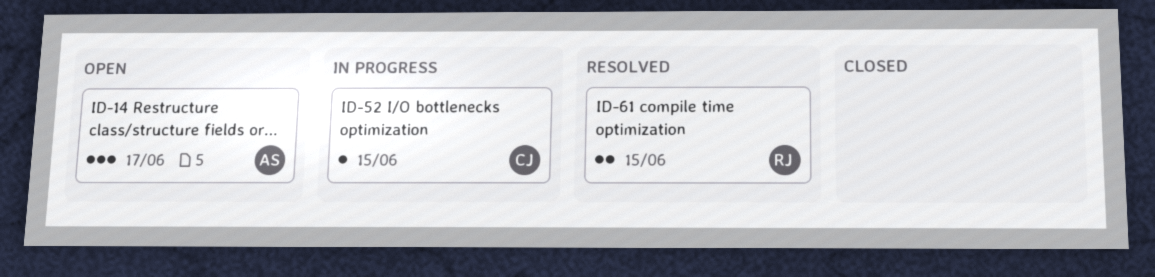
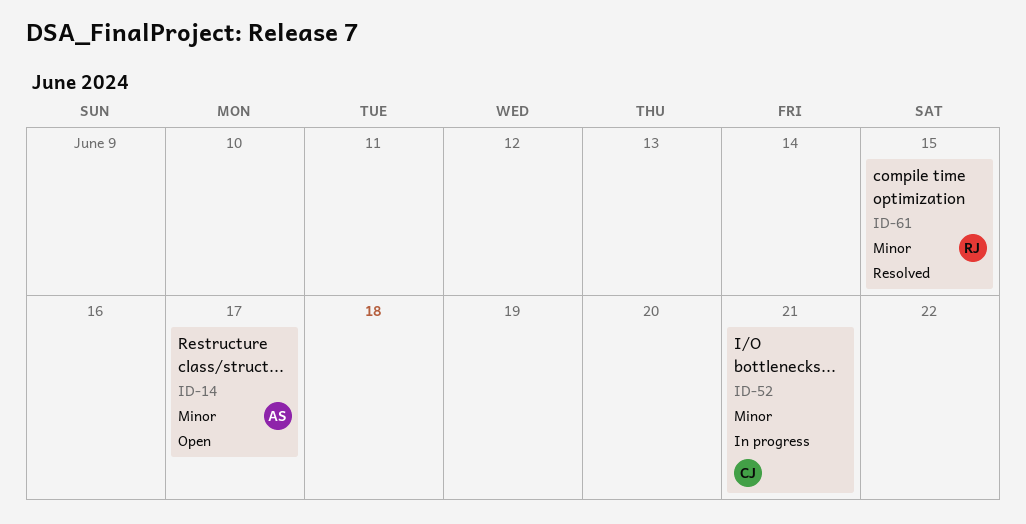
ID-52, due: Jun 15 -> Jun 21

